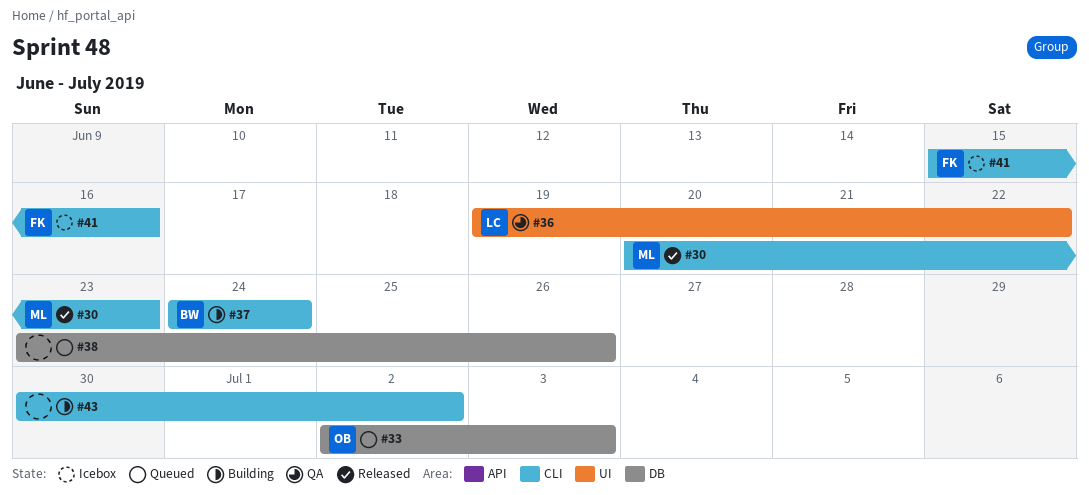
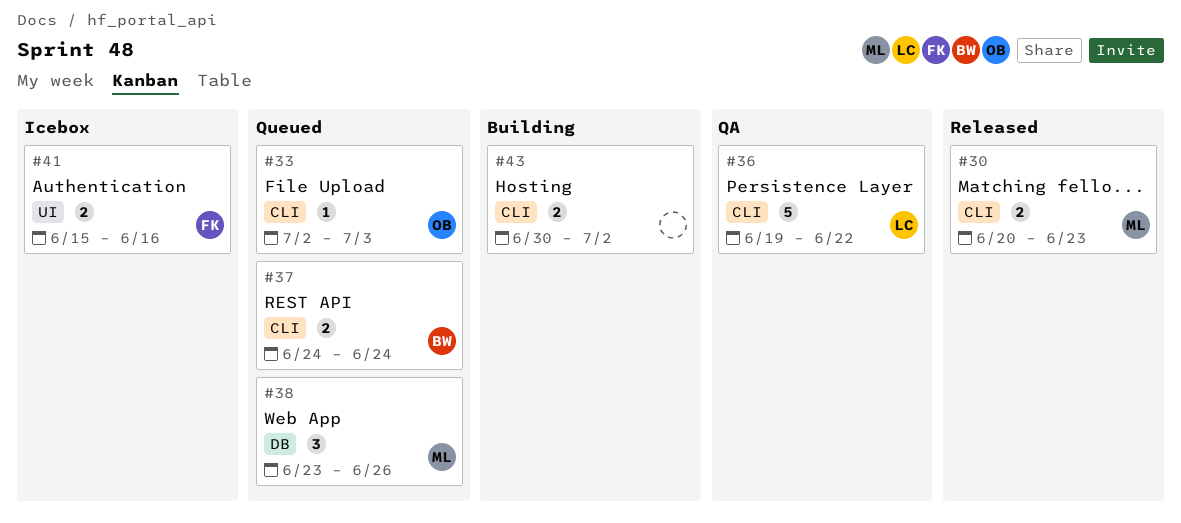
#33, label: DB -> CLI
#36, label: UI -> CLI
#37, status: Building -> Queued
#38, owner: none -> ML
#41, label: CLI -> UI

